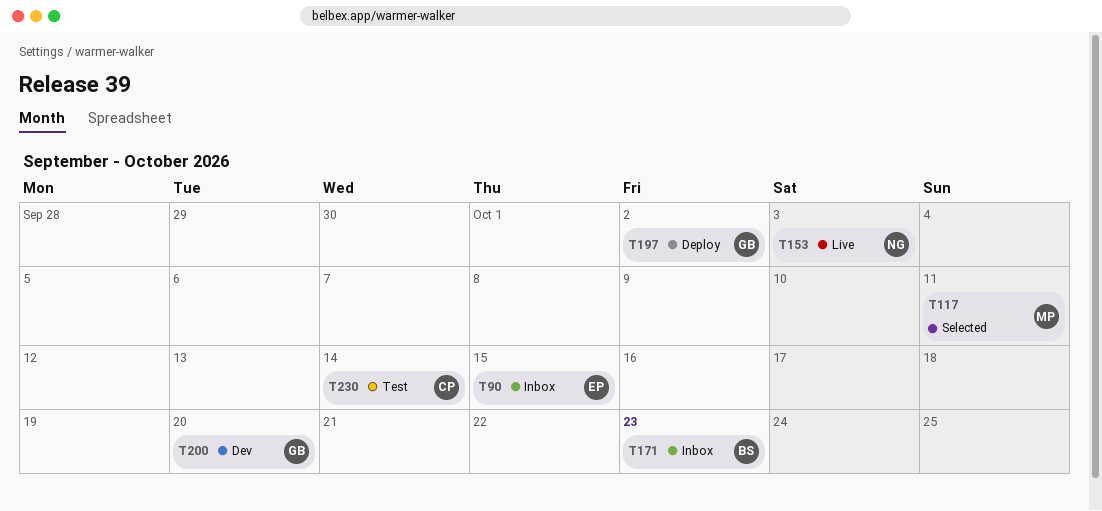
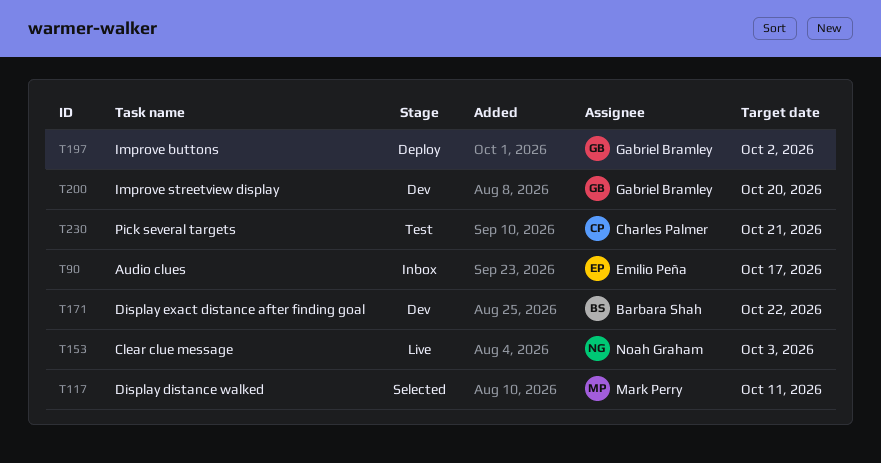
T90, due: Oct 15 -> Oct 17
T171, status: Inbox -> Dev
T171, due: Oct 23 -> Oct 22
T230, due: Oct 14 -> Oct 21

